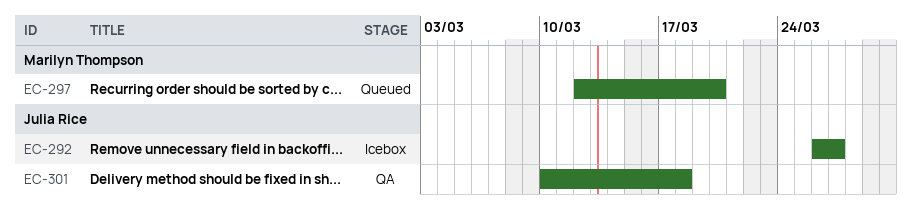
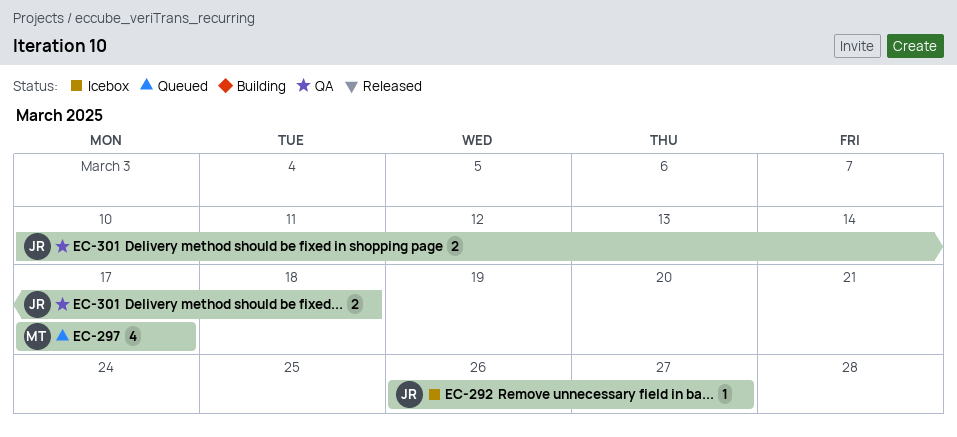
EC-297, start: Mar 12 -> Mar 17
EC-297, due: Mar 20 -> Mar 17

